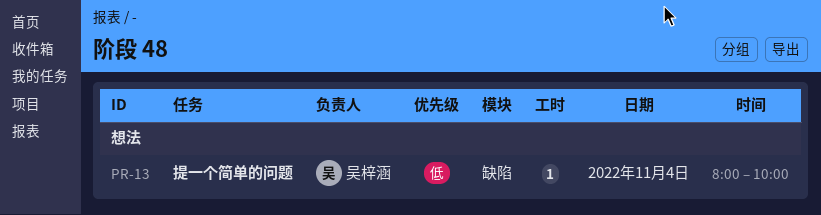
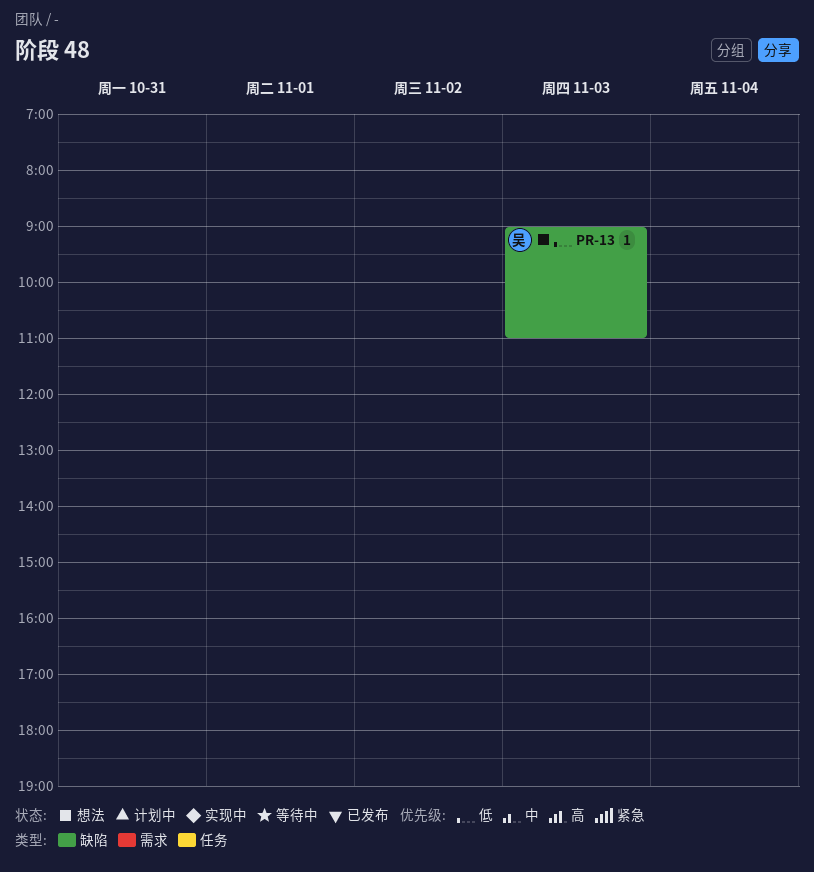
PR-13, day: Nov 4 -> Nov 3
PR-13, begins: 08:00 -> 09:00
PR-13, ends: 10:00 -> 11:00

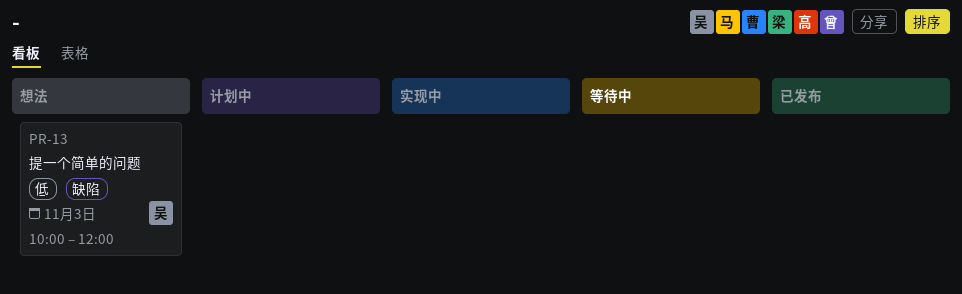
PR-13, begins: 09:00 -> 10:00
PR-13, ends: 11:00 -> 12:00

